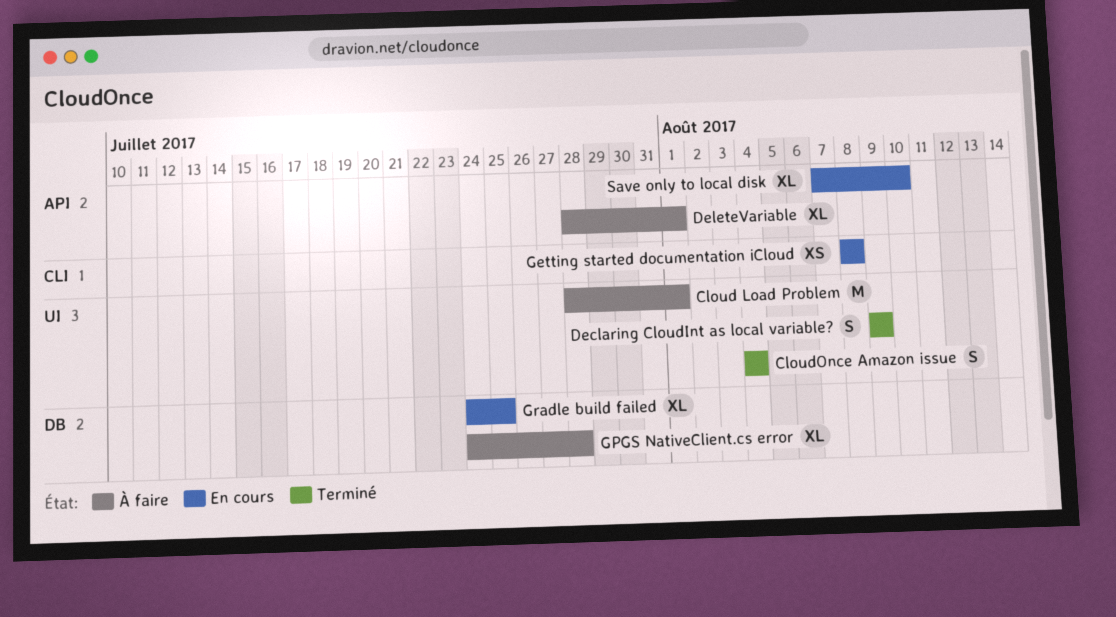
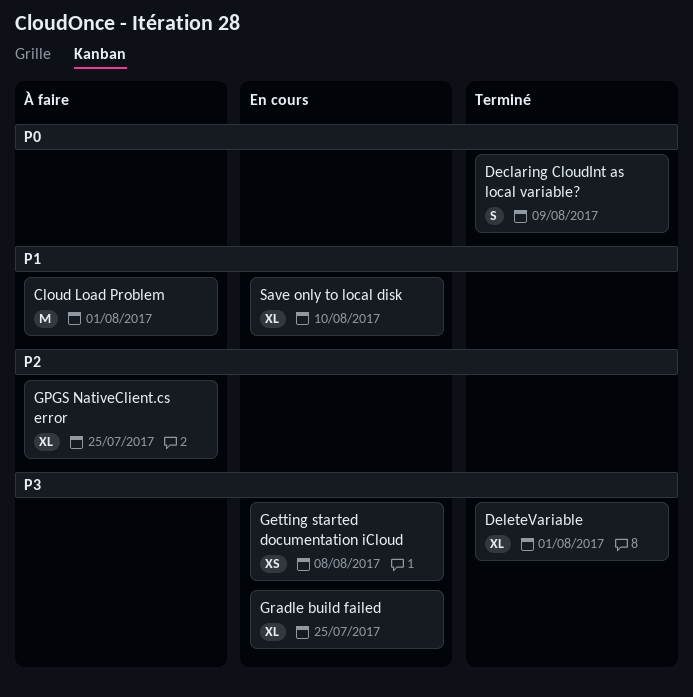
CloudOnce Amazon issue: present -> none
DeleteVariable, status: À faire -> Terminé
GPGS NativeClient.cs error, due: Jul 28 -> Jul 25

